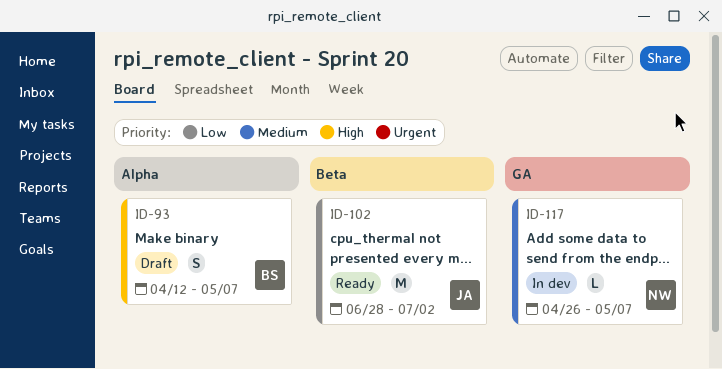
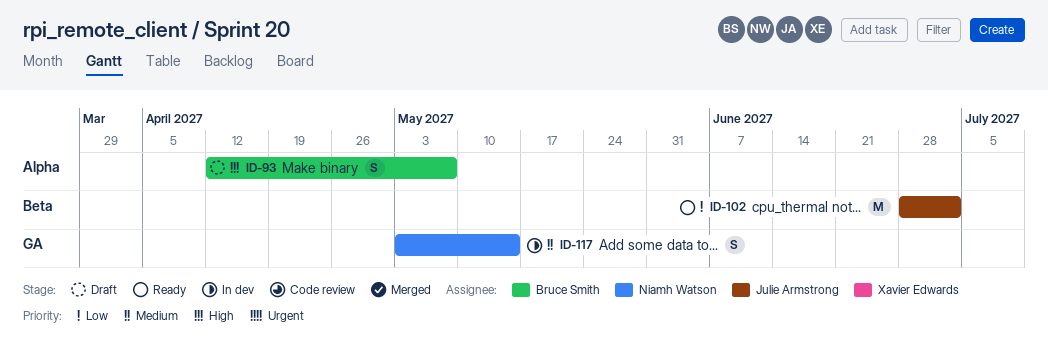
ID-117, estimate: L -> S
ID-117, start: Apr 26 -> May 3
ID-117, due: May 7 -> May 14

